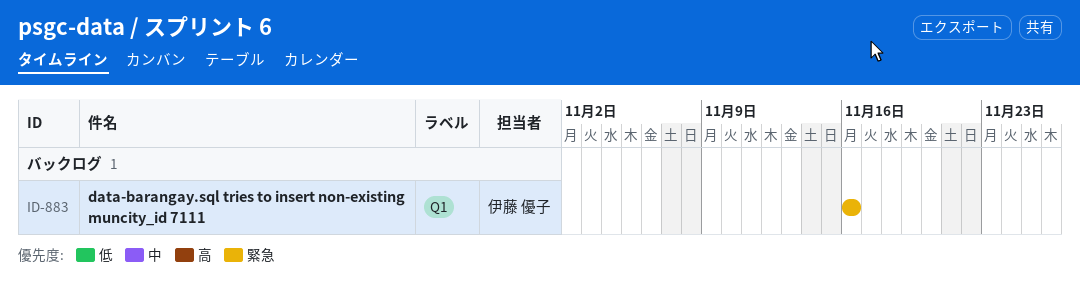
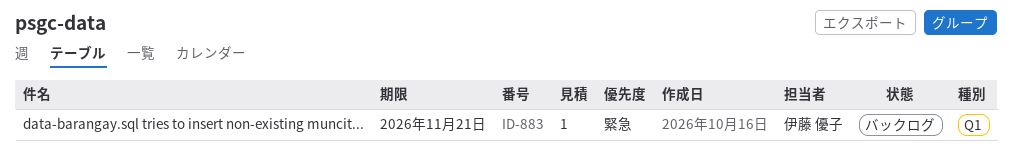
ID-883, due: Nov 16 -> Nov 21

